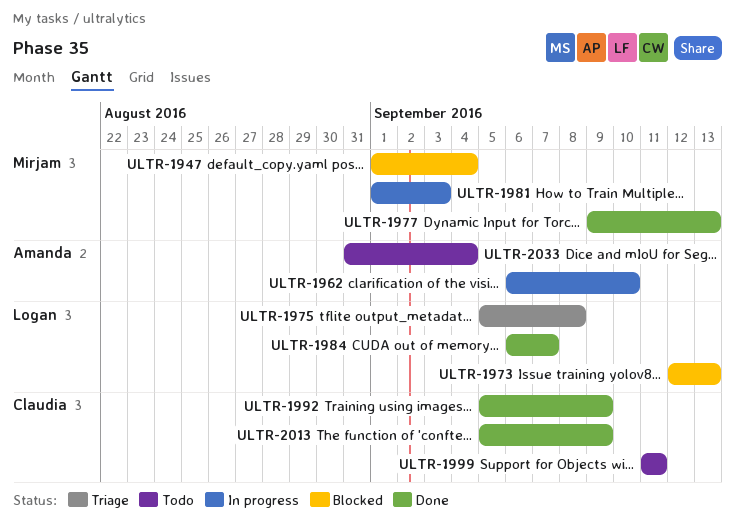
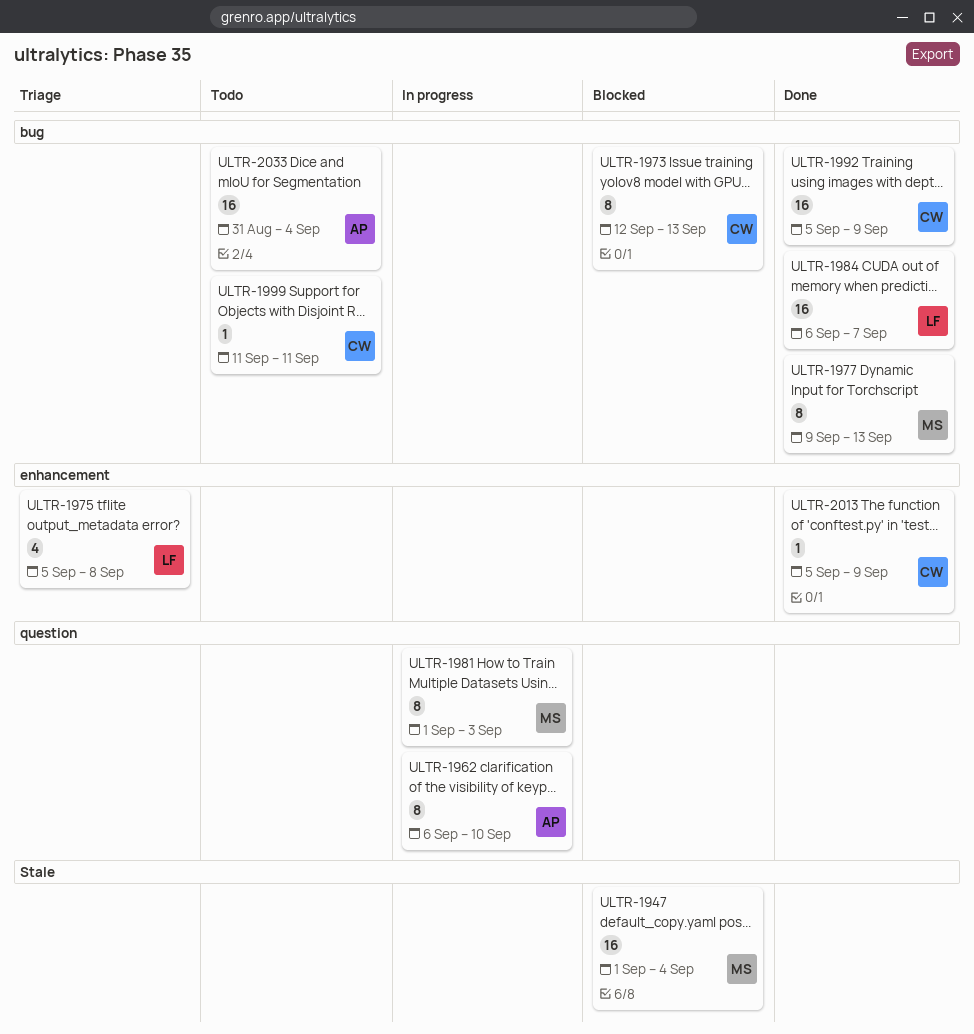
ULTR-1973, owner: Logan -> Claudia

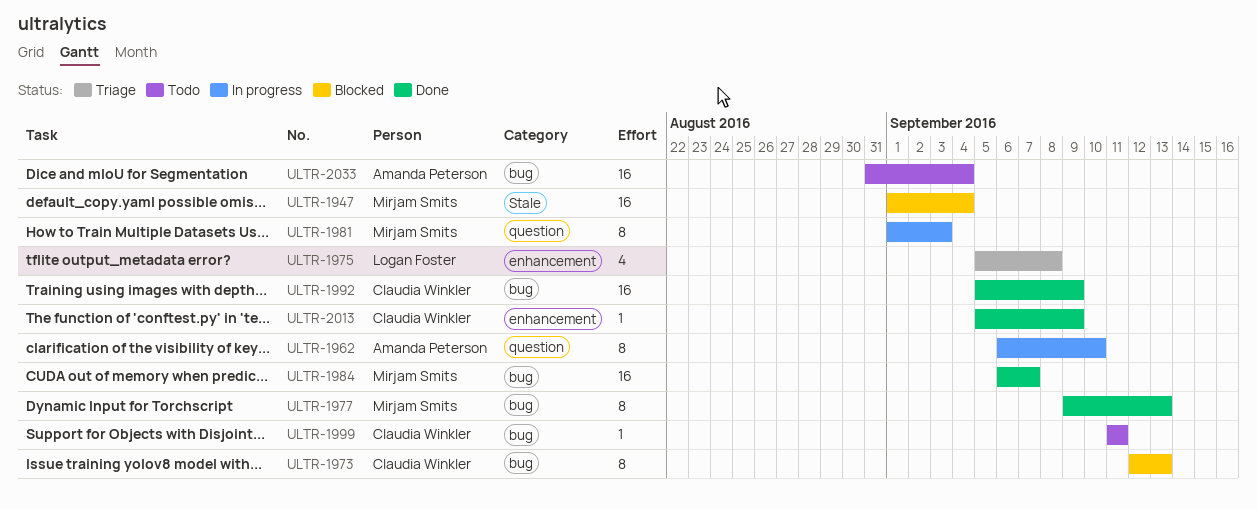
ULTR-1984, owner: Logan Foster -> Mirjam Smits

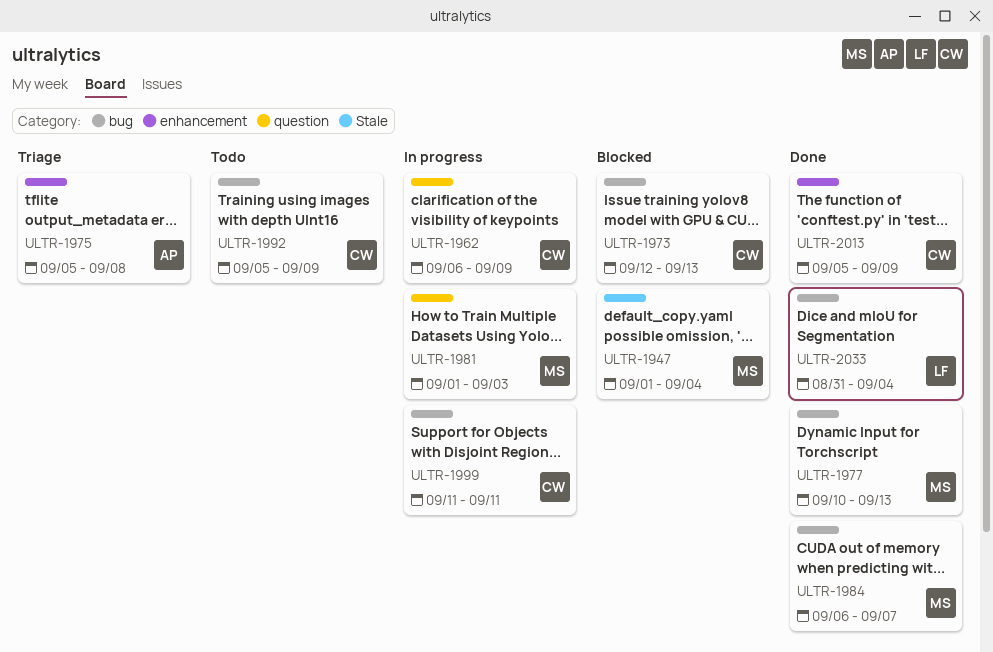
ULTR-1962, owner: Amanda Peterson -> Claudia Winkler
ULTR-1962, due: Sep 10 -> Sep 9
ULTR-1975, owner: Logan Foster -> Amanda Peterson
ULTR-1977, start: Sep 9 -> Sep 10
ULTR-1992, status: Done -> Todo
ULTR-1999, status: Todo -> In progress
ULTR-2033, status: Todo -> Done
ULTR-2033, owner: Amanda Peterson -> Logan Foster

